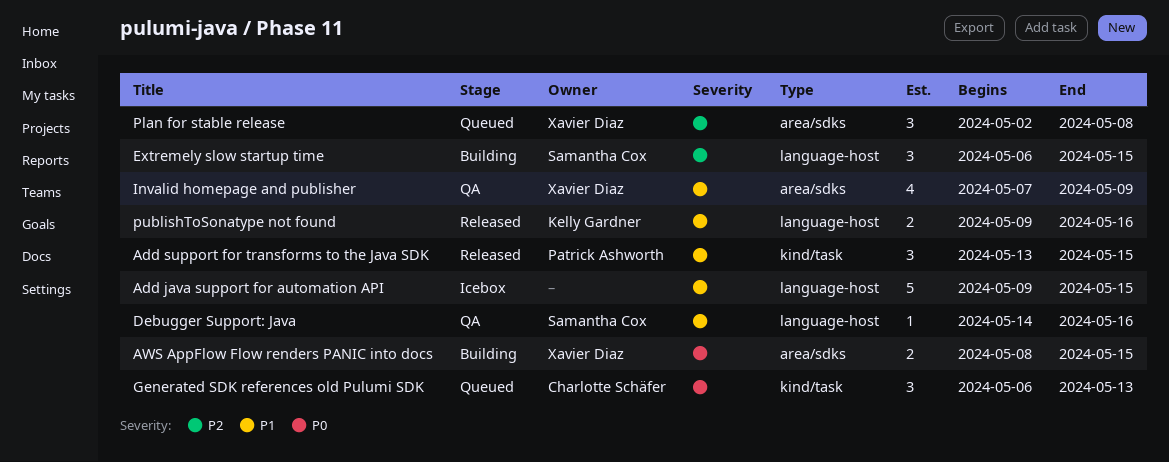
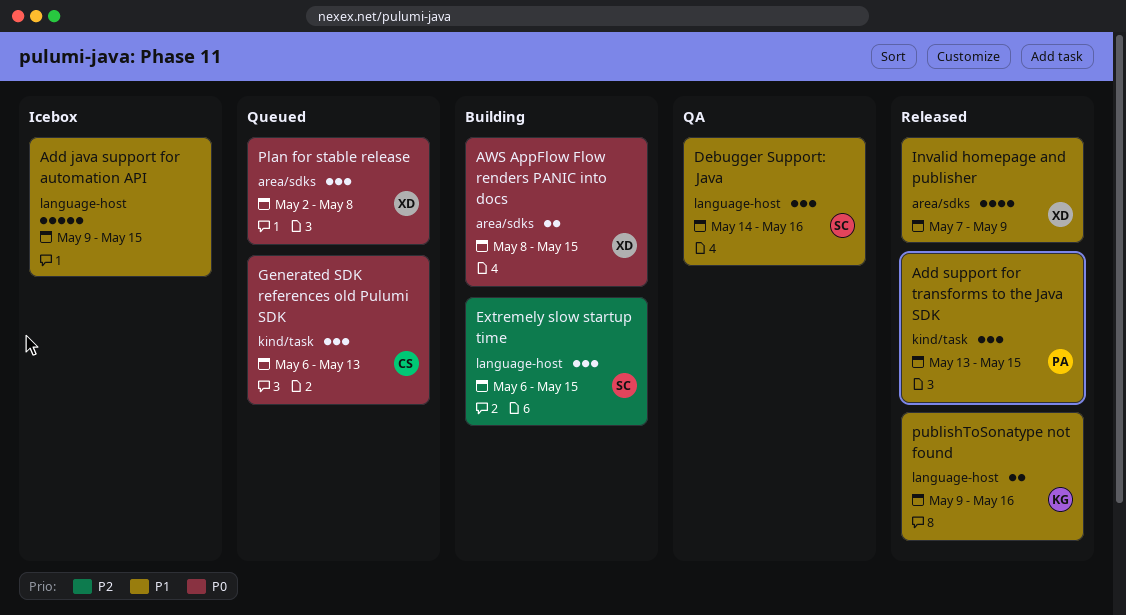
Debugger Support: Java, estimate: 1 -> 3
Invalid homepage and publisher, status: QA -> Released
Plan for stable release, priority: P2 -> P0

